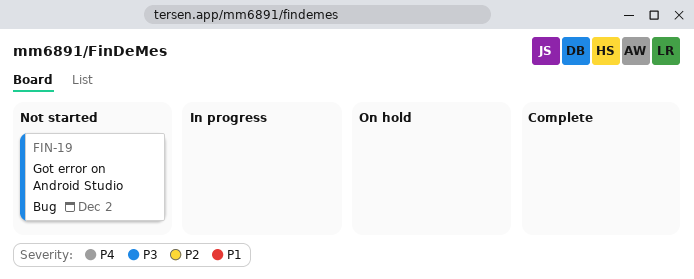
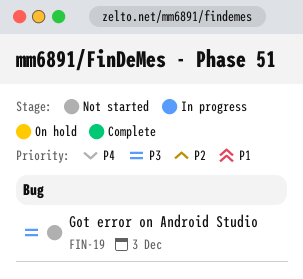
FIN-19, due: Dec 2 -> Dec 3

